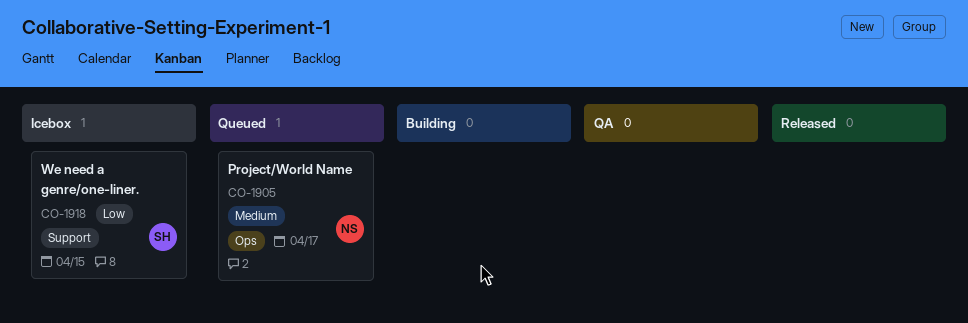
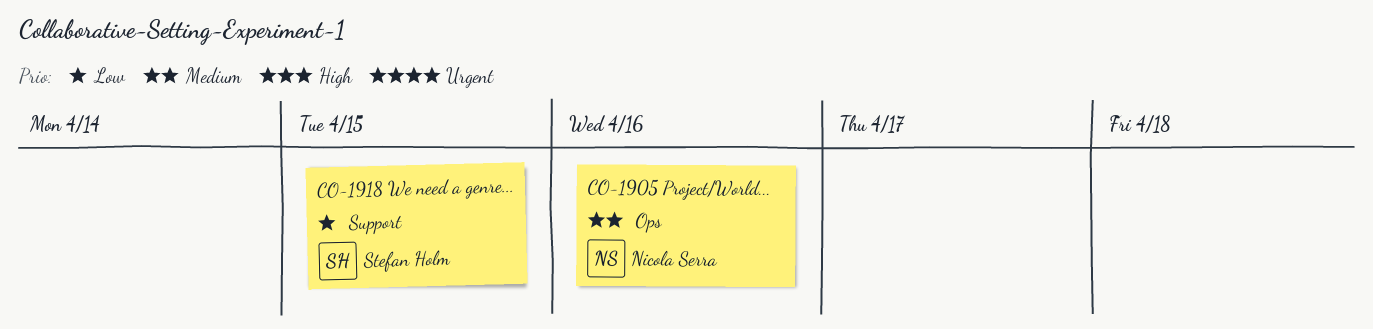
CO-1905, due: Apr 17 -> Apr 16

